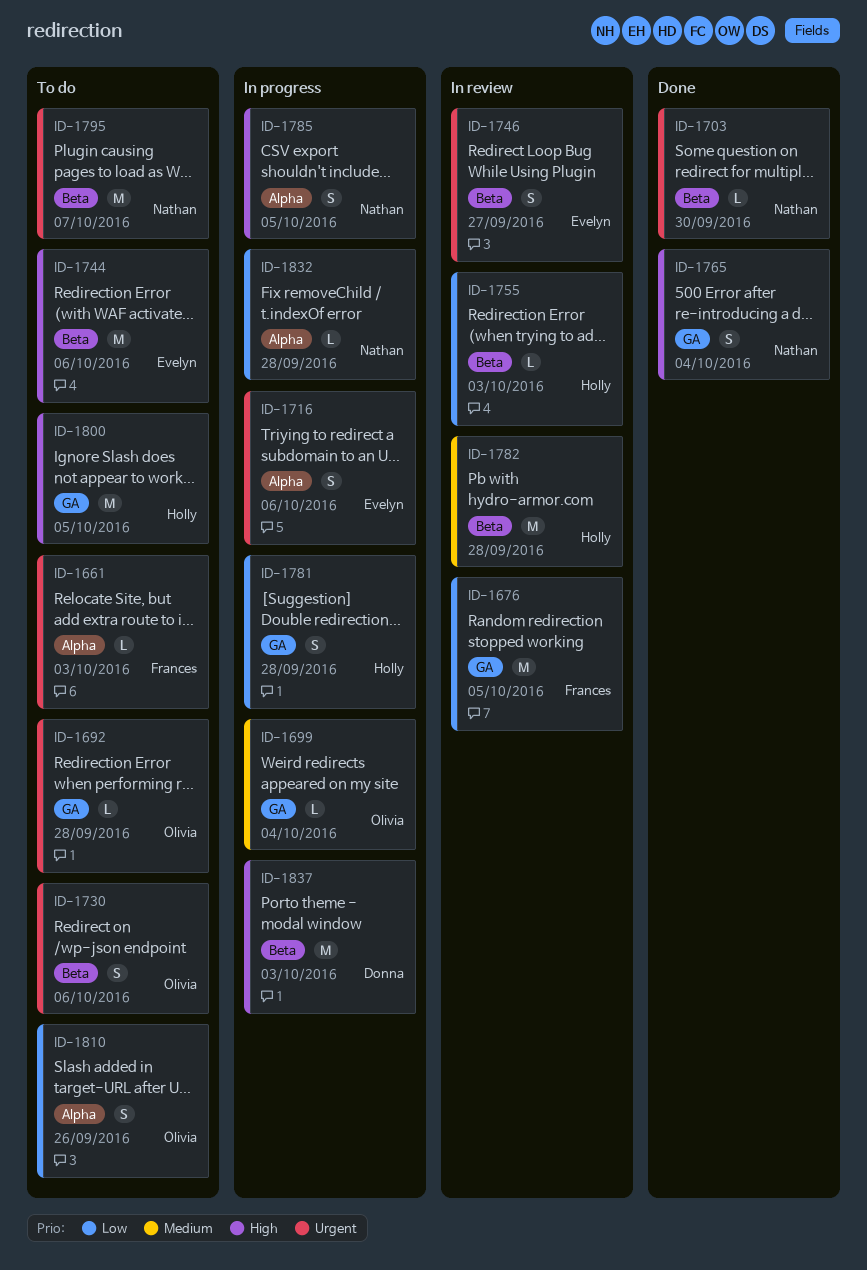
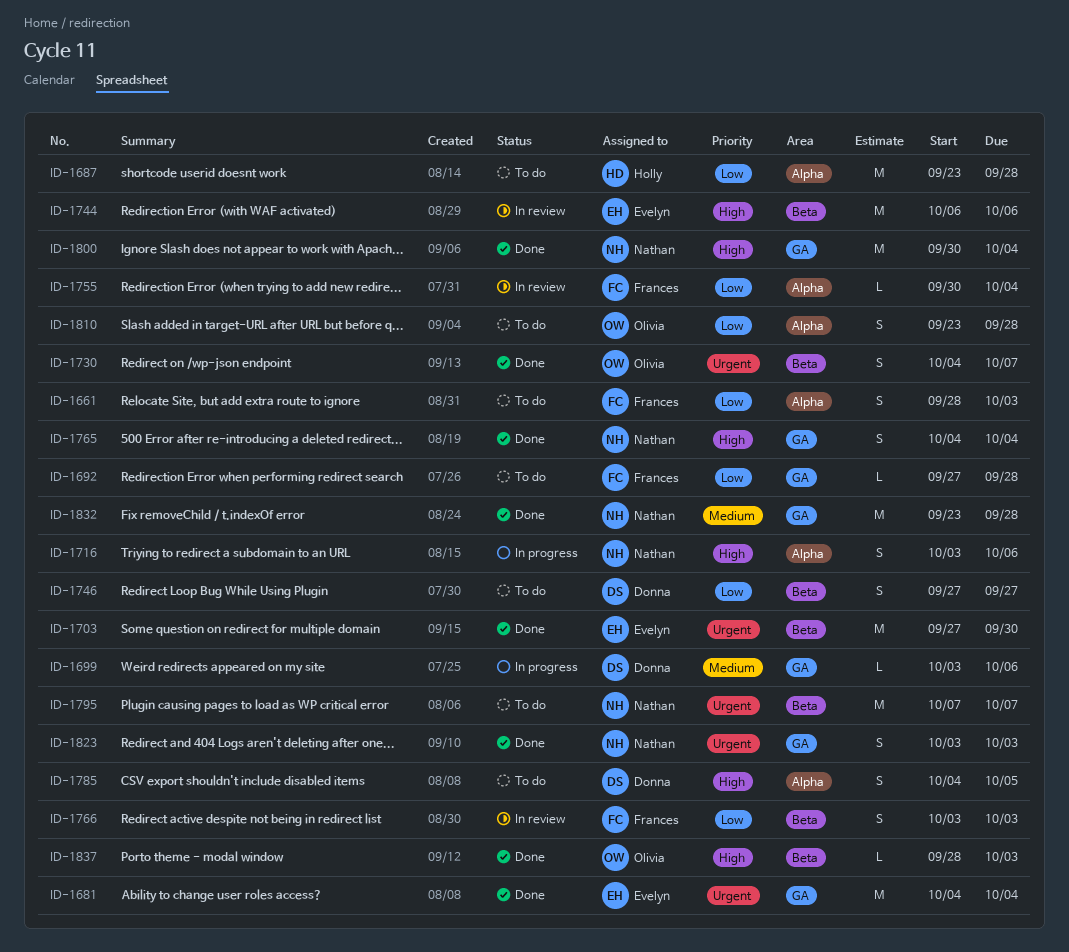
ID-1661, priority: Urgent -> Low
ID-1661, estimate: L -> S
ID-1676: present -> none
ID-1681: none -> present
ID-1687: none -> present
ID-1692, owner: Olivia -> Frances
ID-1692, priority: Urgent -> Low
ID-1699, owner: Olivia -> Donna
ID-1699, due: Oct 4 -> Oct 6
ID-1703, owner: Nathan -> Evelyn
ID-1703, estimate: L -> M
ID-1716, owner: Evelyn -> Nathan
ID-1716, priority: Urgent -> High
ID-1730, status: To do -> Done
ID-1730, due: Oct 6 -> Oct 7
ID-1744, status: To do -> In review
ID-1746, status: In review -> To do
ID-1746, owner: Evelyn -> Donna
ID-1746, priority: Urgent -> Low
ID-1755, owner: Holly -> Frances
ID-1755, label: Beta -> Alpha
ID-1755, due: Oct 3 -> Oct 4
ID-1766: none -> present
ID-1781: present -> none
ID-1782: present -> none
ID-1785, status: In progress -> To do
ID-1785, owner: Nathan -> Donna
ID-1800, status: To do -> Done
ID-1800, owner: Holly -> Nathan
ID-1800, due: Oct 5 -> Oct 4
ID-1810, due: Sep 26 -> Sep 28
ID-1823: none -> present
ID-1832, status: In progress -> Done
ID-1832, priority: Low -> Medium
ID-1832, label: Alpha -> GA
ID-1832, estimate: L -> M
ID-1837, status: In progress -> Done
ID-1837, owner: Donna -> Olivia
ID-1837, estimate: M -> L

